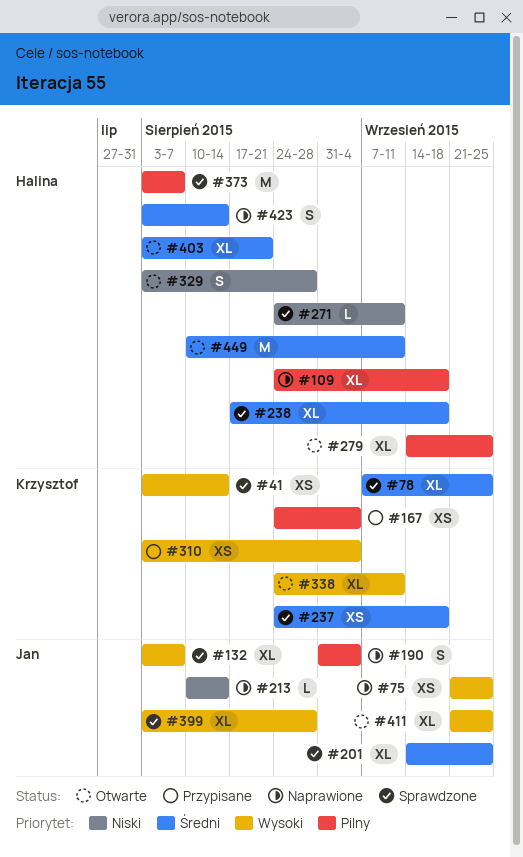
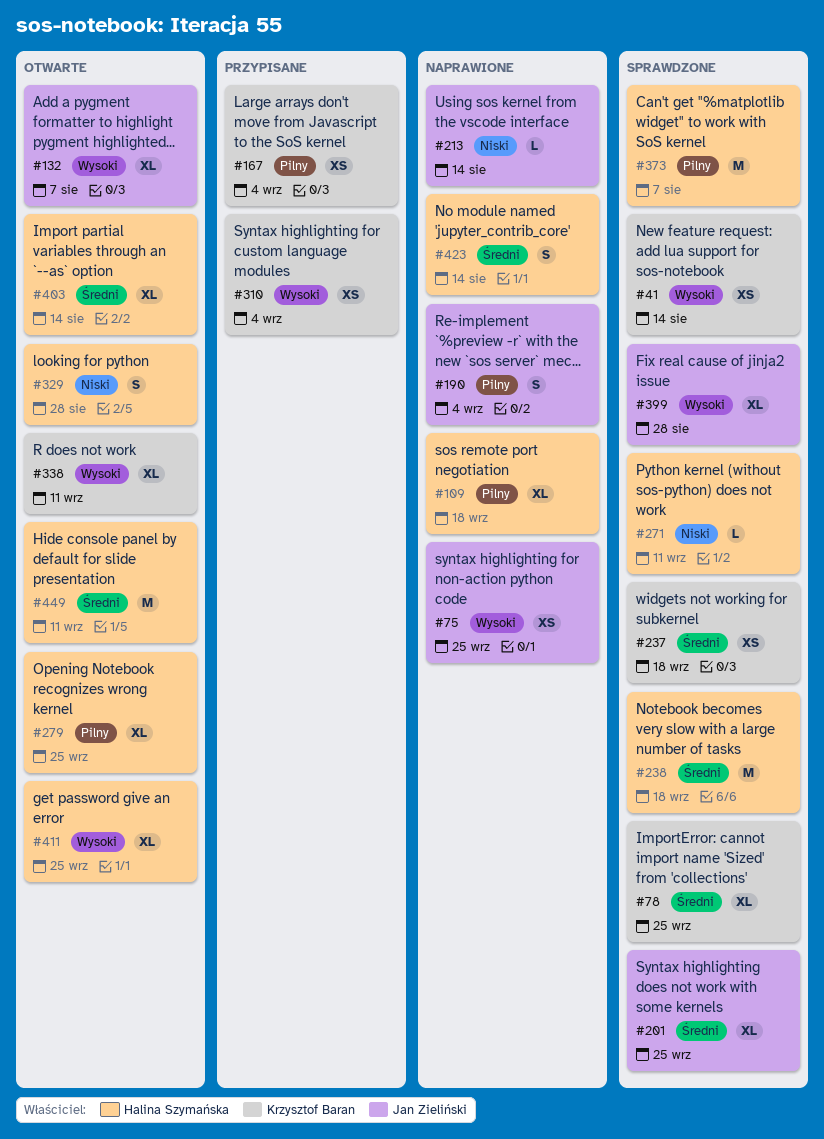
#132, status: Sprawdzone -> Otwarte
#238, estimate: XL -> M
#403, due: Aug 21 -> Aug 14
#411, owner: Jan Zieliński -> Halina Szymańska

